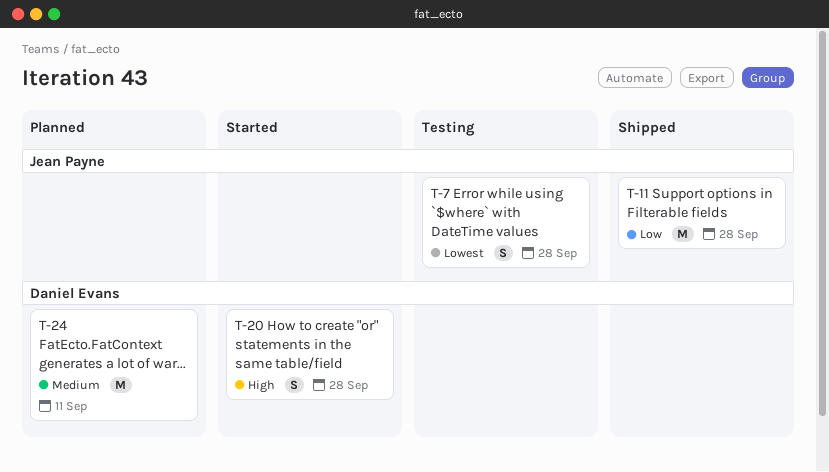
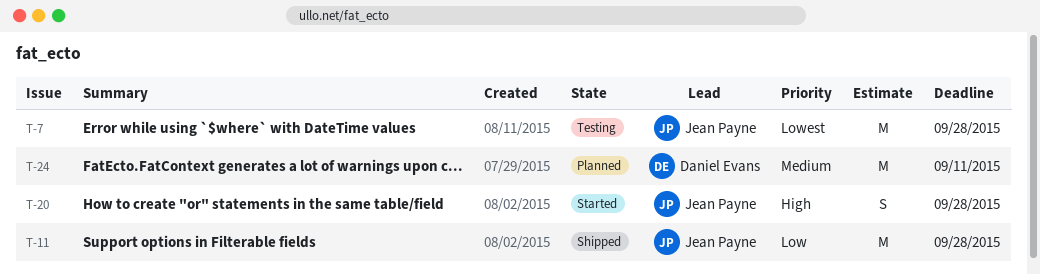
T-7, estimate: S -> M
T-20, owner: Daniel Evans -> Jean Payne

